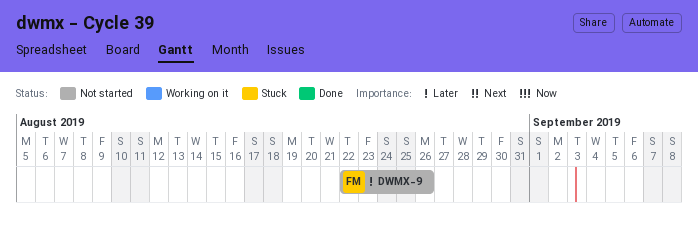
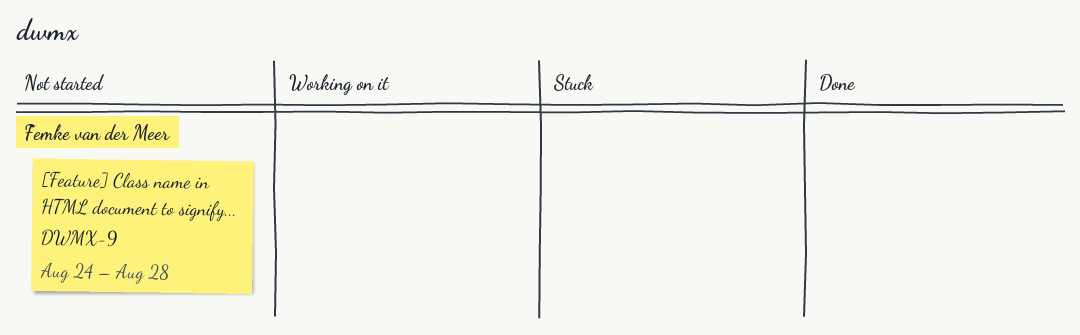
DWMX-9, start: Aug 22 -> Aug 24
DWMX-9, due: Aug 26 -> Aug 28

